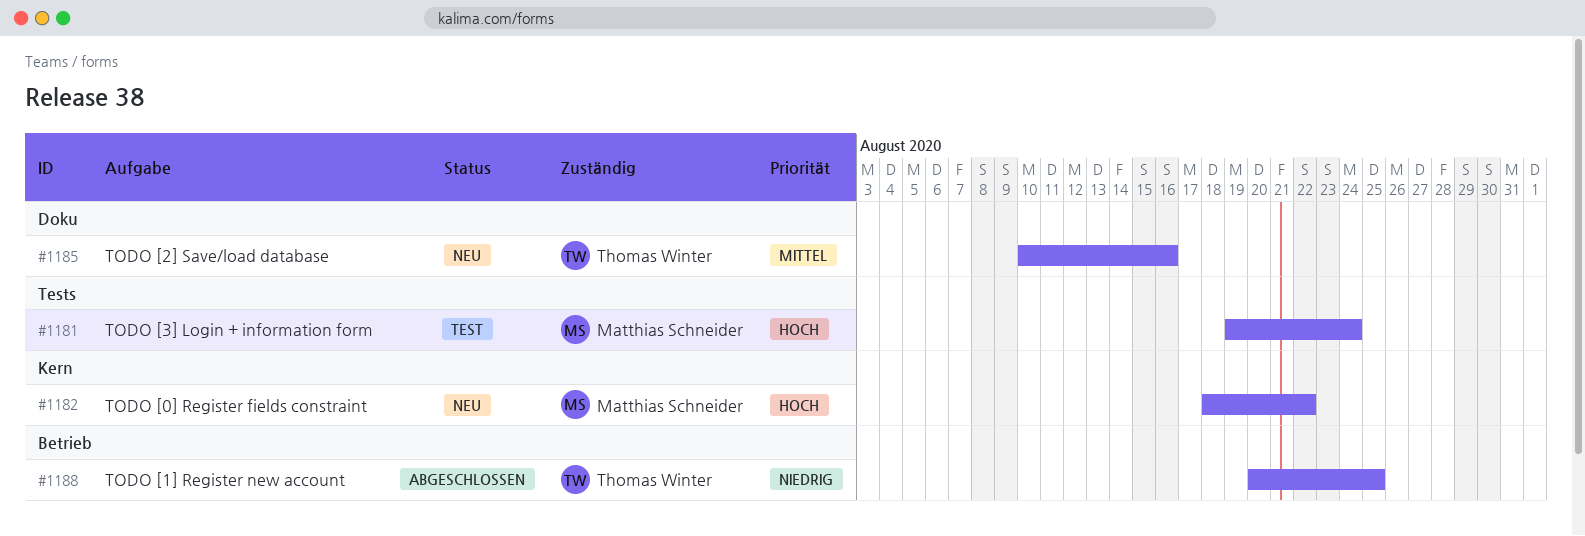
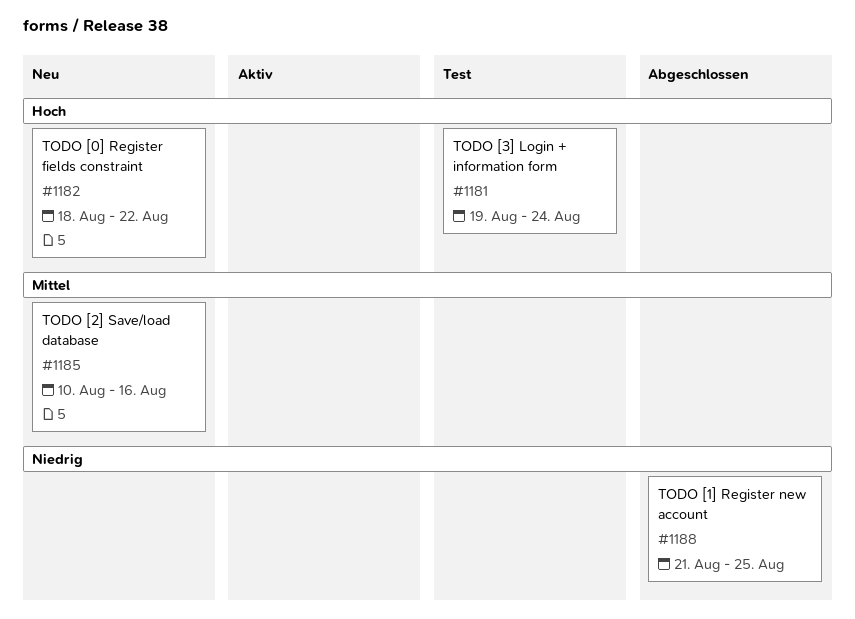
#1188, start: Aug 20 -> Aug 21

